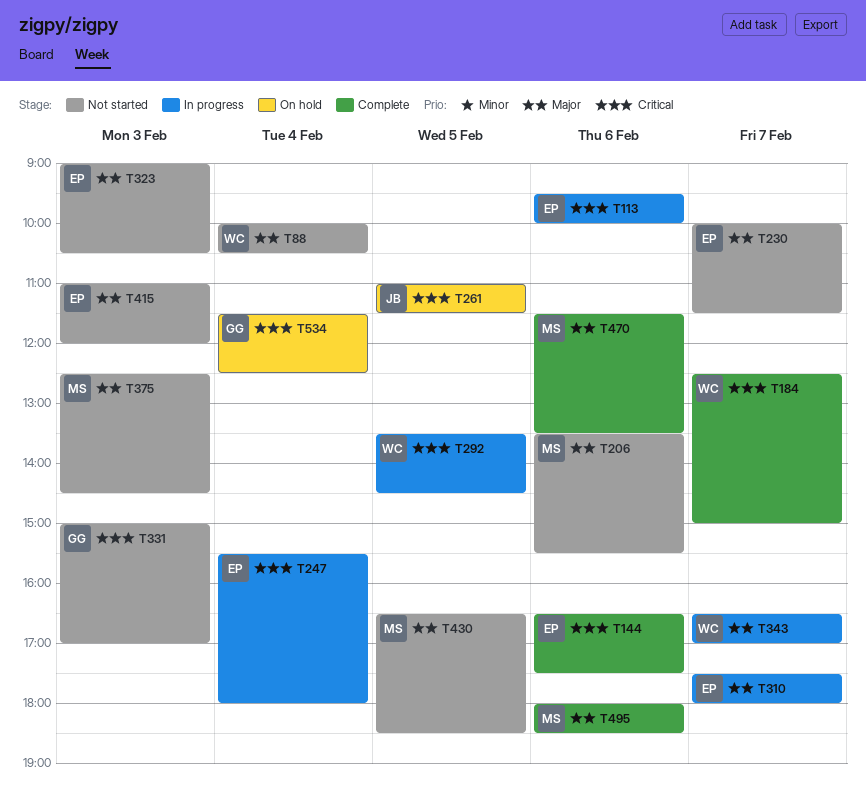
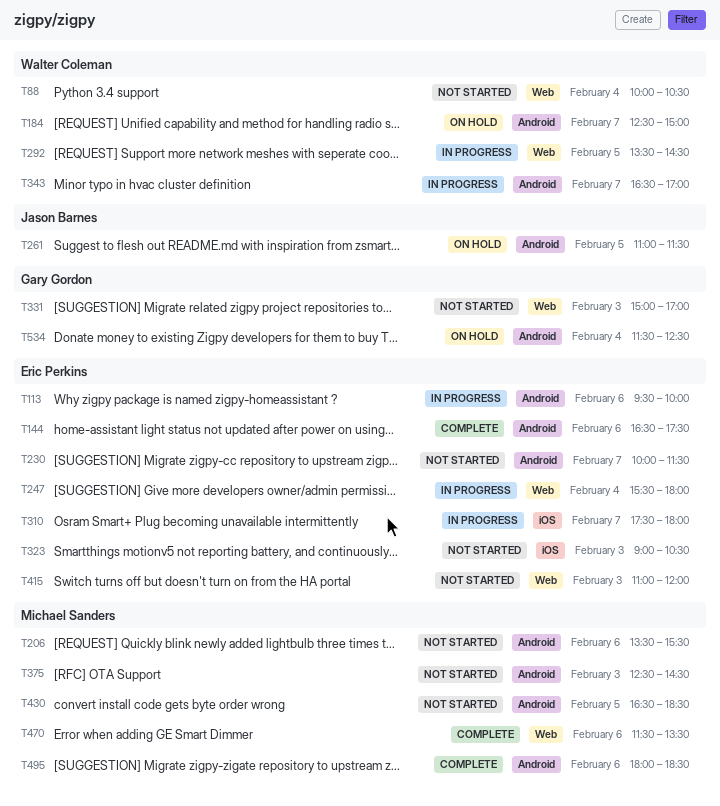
T184, status: Complete -> On hold

